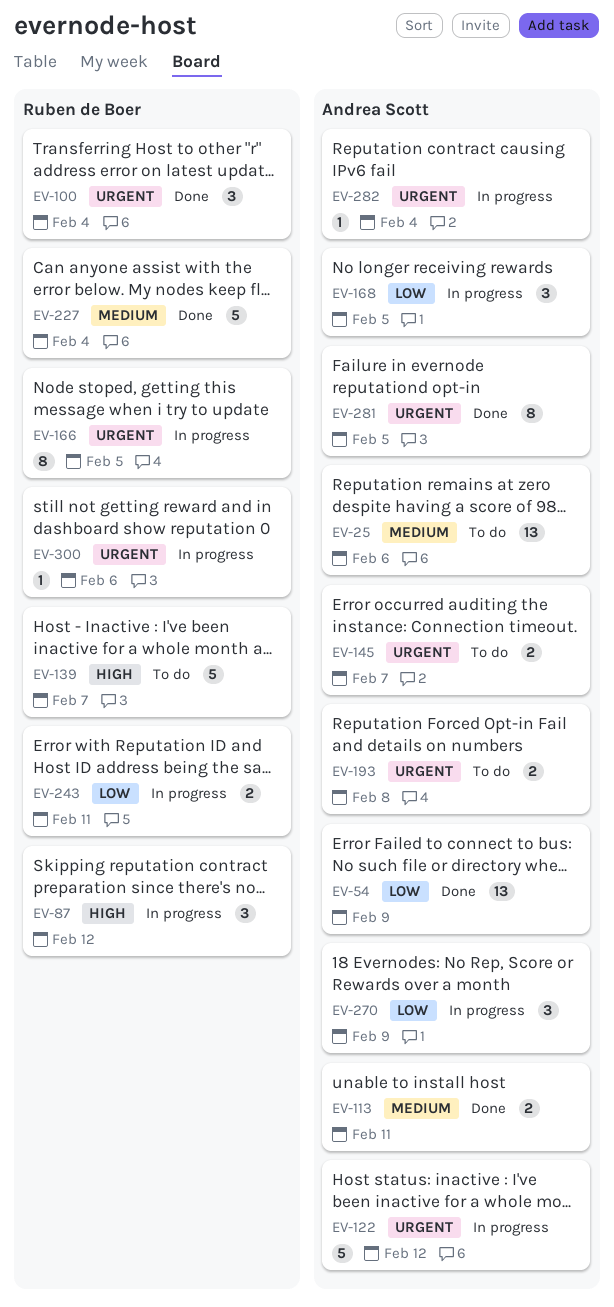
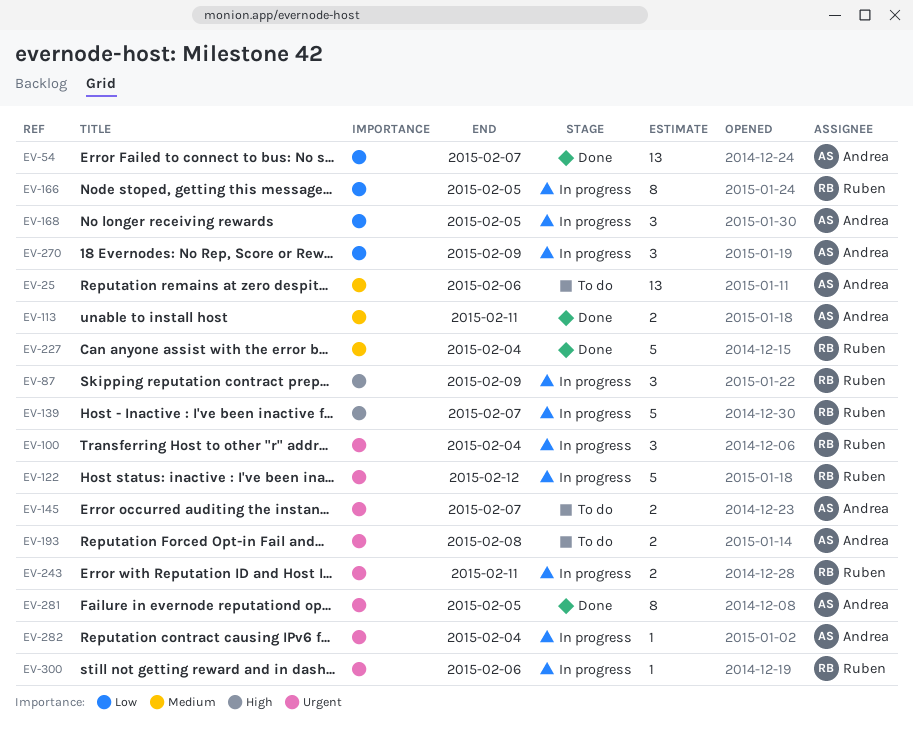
EV-54, due: Feb 9 -> Feb 7
EV-87, due: Feb 12 -> Feb 9
EV-100, status: Done -> In progress
EV-122, owner: Andrea Scott -> Ruben de Boer
EV-139, status: To do -> In progress
EV-166, priority: Urgent -> Low
EV-243, priority: Low -> Urgent

